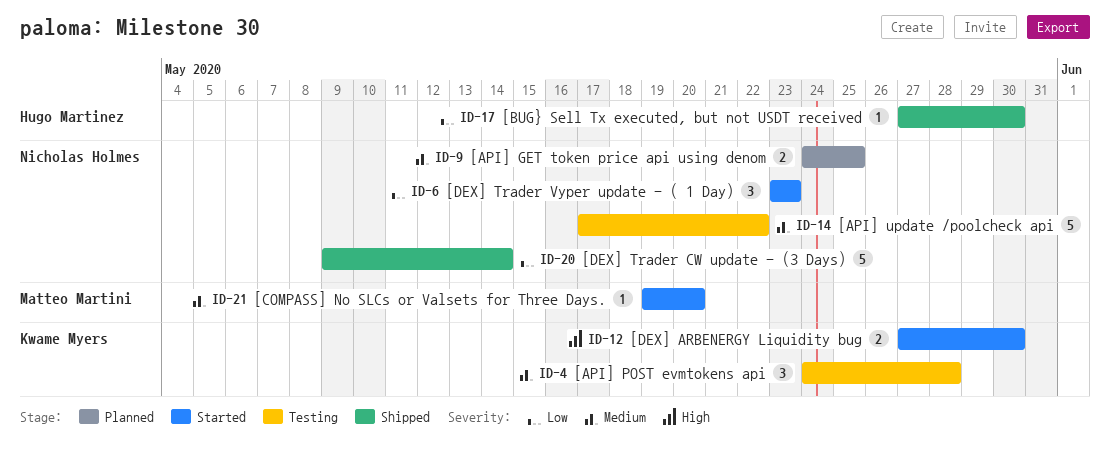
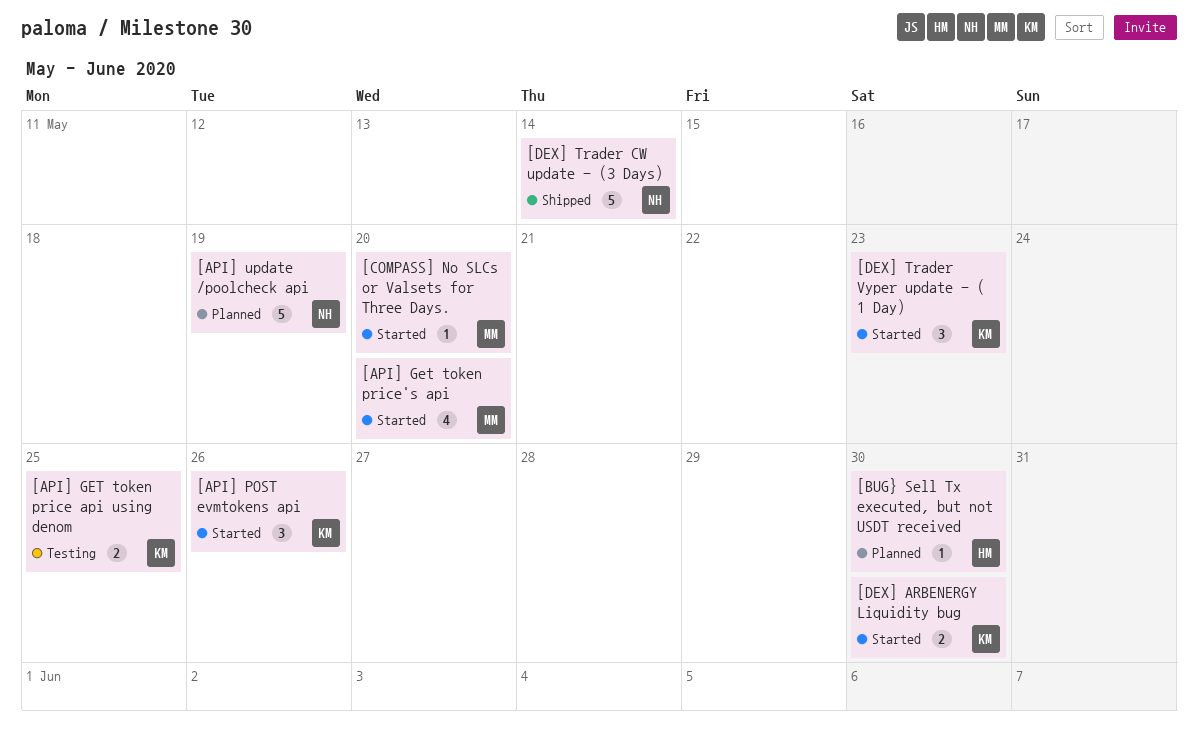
[API] GET token price api using denom, status: Planned -> Testing
[API] GET token price api using denom, owner: Nicholas Holmes -> Kwame Myers
[API] Get token price's api: none -> present
[API] POST evmtokens api, status: Testing -> Started
[API] POST evmtokens api, due: May 28 -> May 26
[API] update /poolcheck api, status: Testing -> Planned
[API] update /poolcheck api, due: May 22 -> May 19
[BUG} Sell Tx executed, but not USDT received, status: Shipped -> Planned
[DEX] Trader Vyper update - ( 1 Day), owner: Nicholas Holmes -> Kwame Myers

